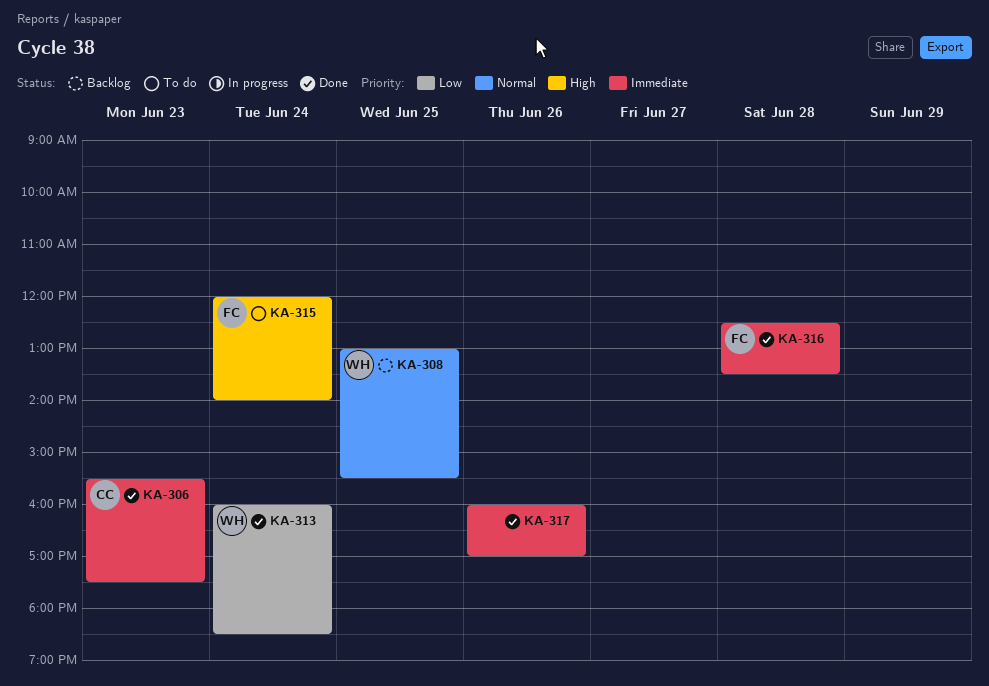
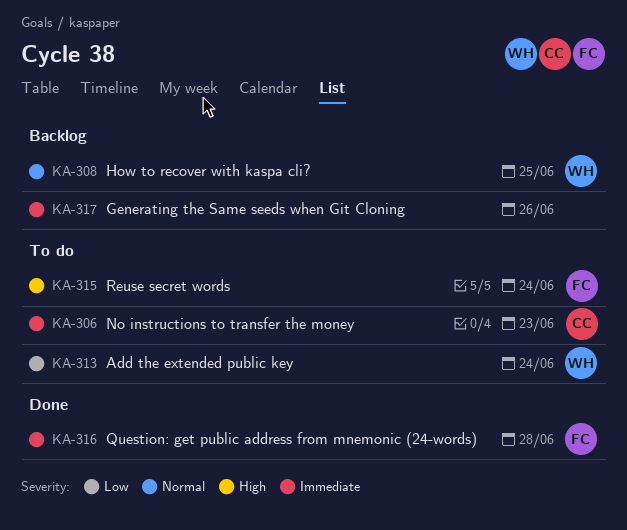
KA-306, status: Done -> To do
KA-313, status: Done -> To do
KA-317, status: Done -> Backlog

